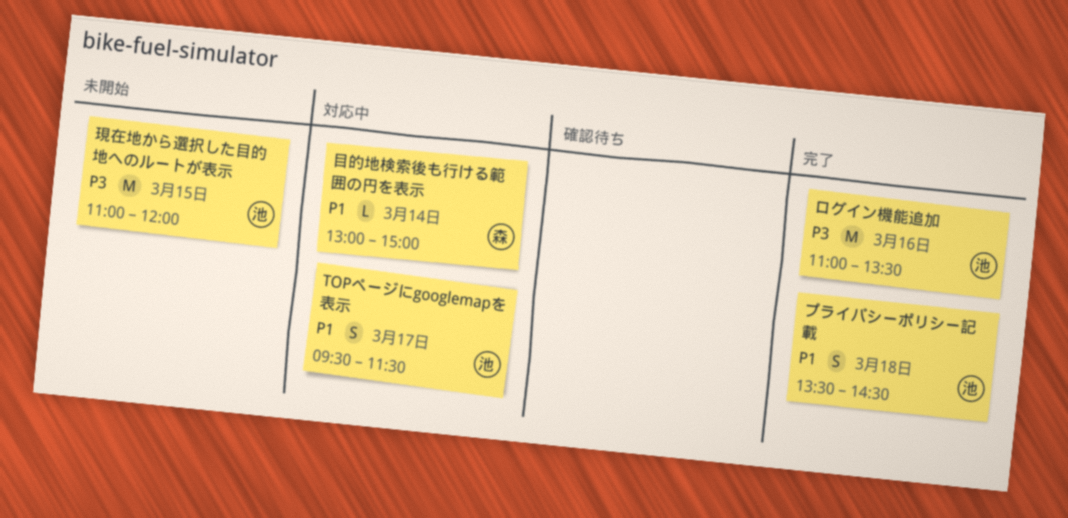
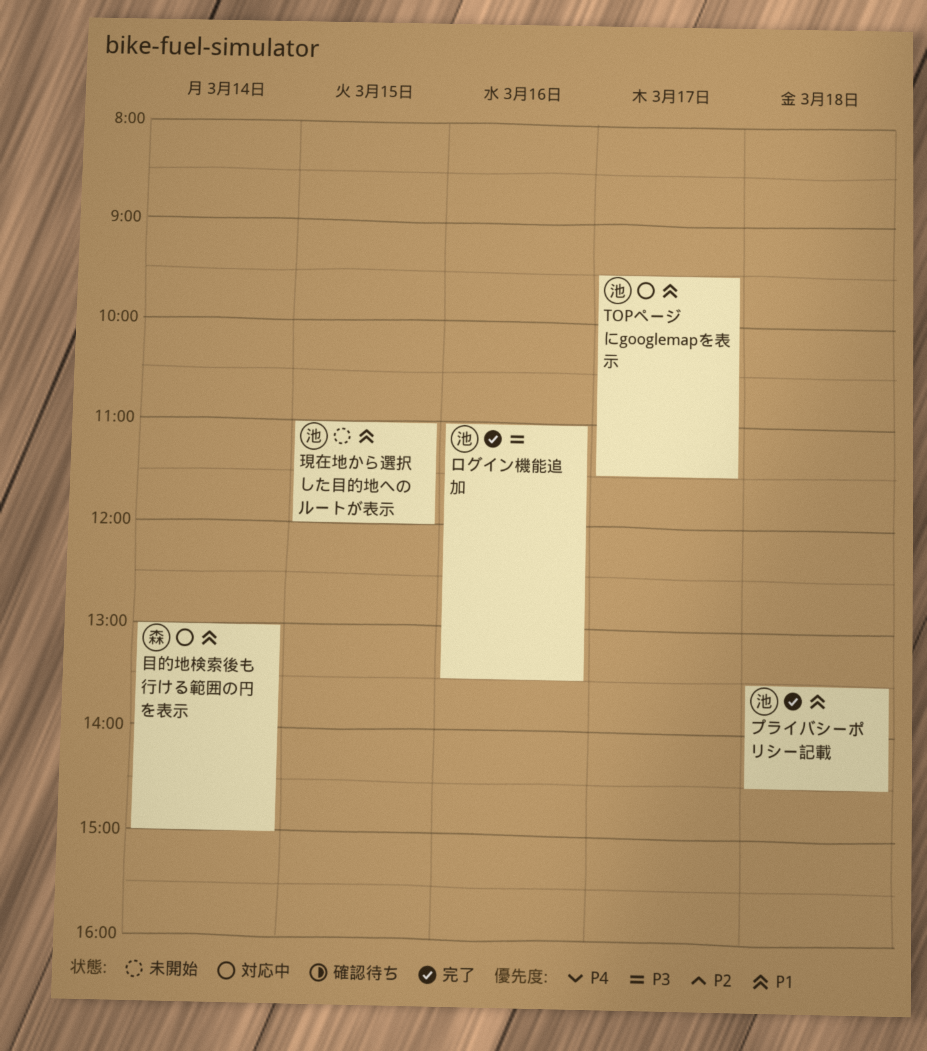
現在地から選択した目的地へのルートが表示, priority: P3 -> P1

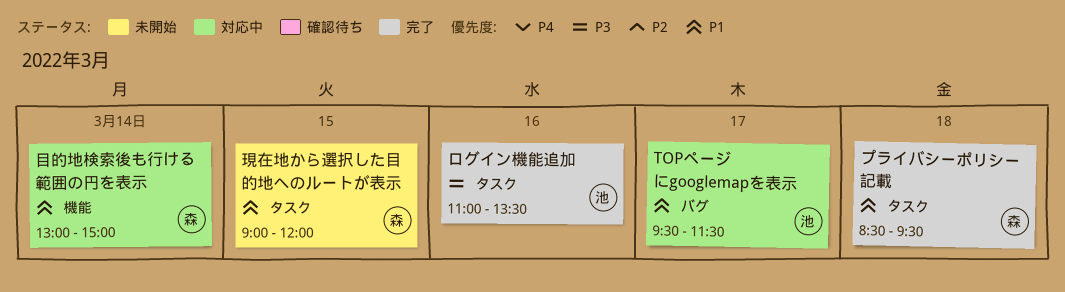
プライバシーポリシー記載, owner: 池 -> 森
プライバシーポリシー記載, begins: 13:30 -> 08:30
プライバシーポリシー記載, ends: 14:30 -> 09:30
現在地から選択した目的地へのルートが表示, owner: 池 -> 森
現在地から選択した目的地へのルートが表示, begins: 11:00 -> 09:00

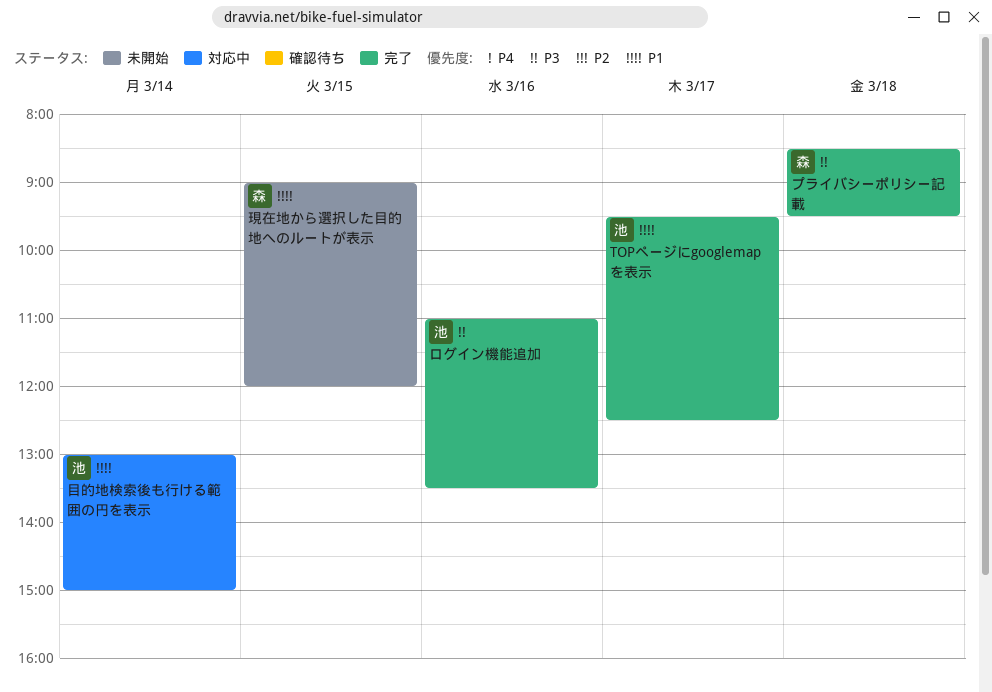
TOPページにgooglemapを表示, status: 対応中 -> 完了
TOPページにgooglemapを表示, ends: 11:30 -> 12:30
プライバシーポリシー記載, priority: P1 -> P3
目的地検索後も行ける範囲の円を表示, owner: 森 -> 池

